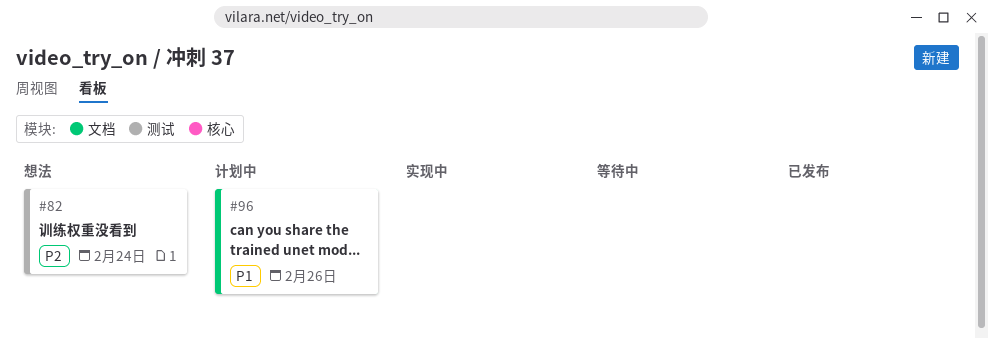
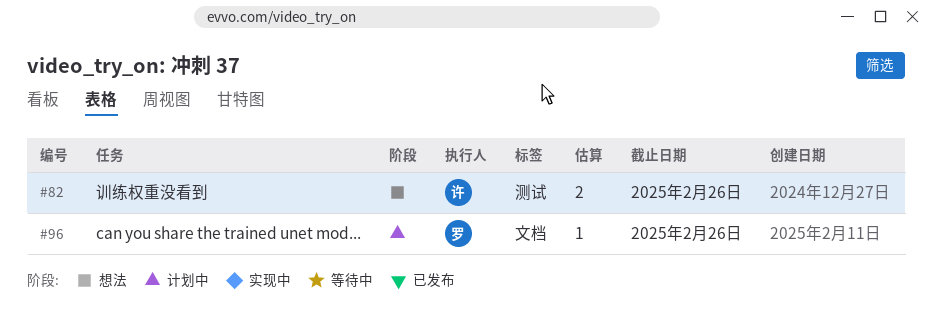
#82, due: Feb 24 -> Feb 26

